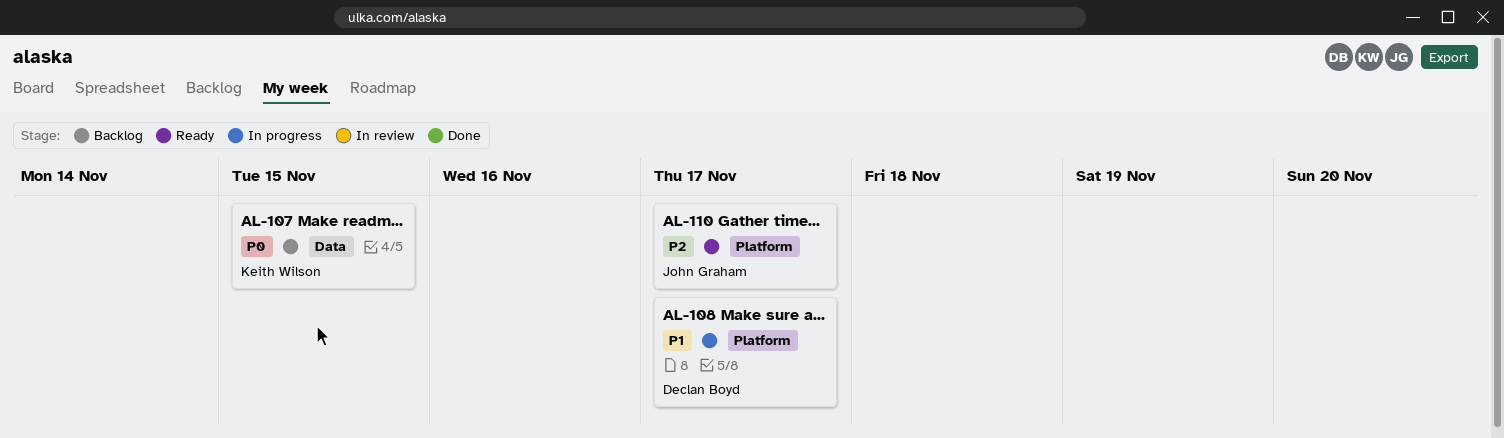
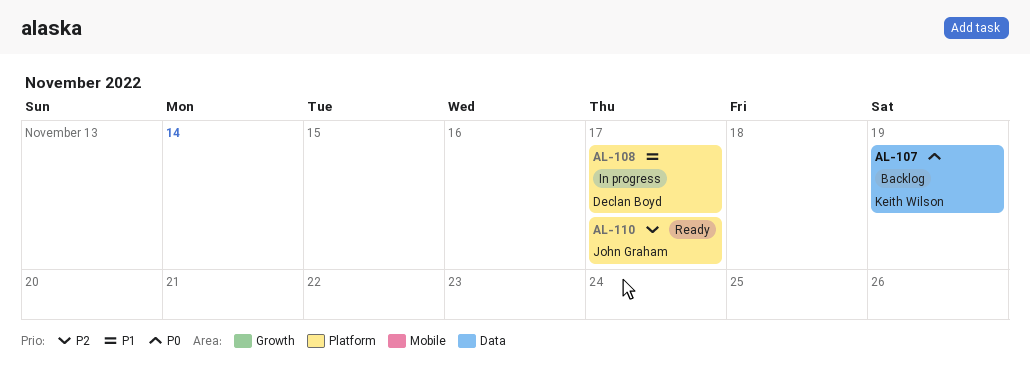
AL-107, due: Nov 15 -> Nov 19

